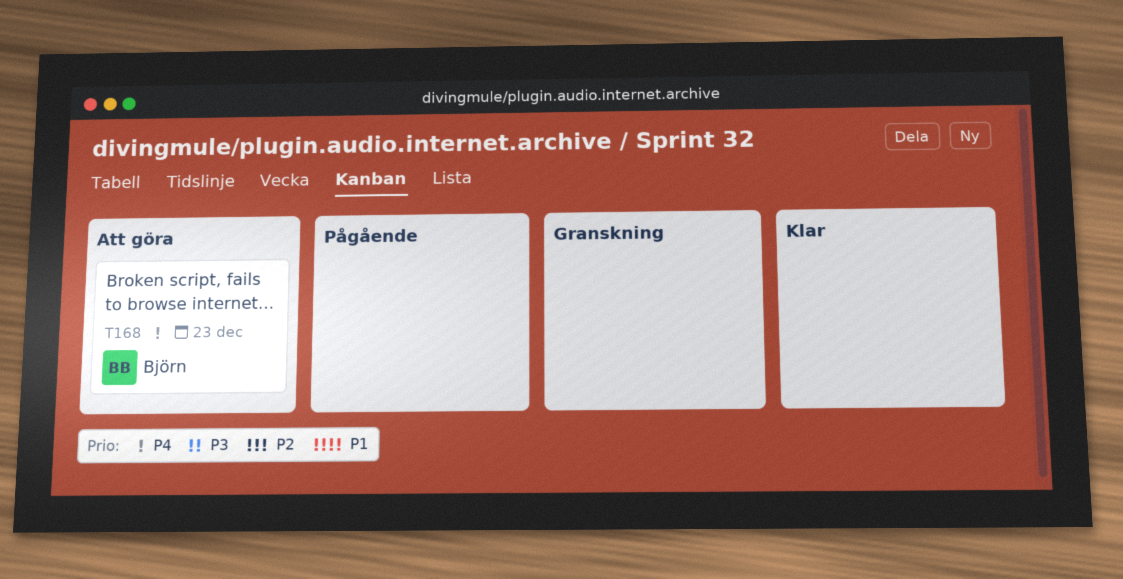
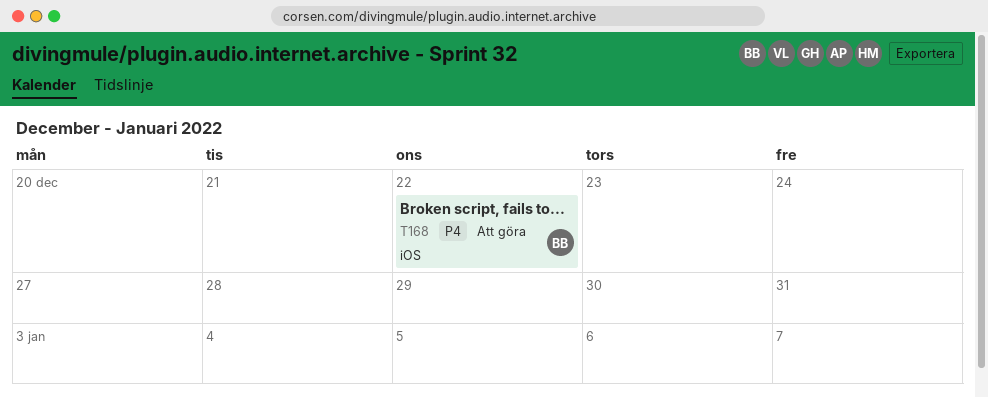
T168, due: Dec 23 -> Dec 22

